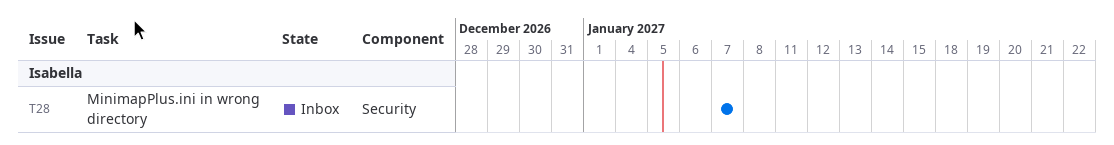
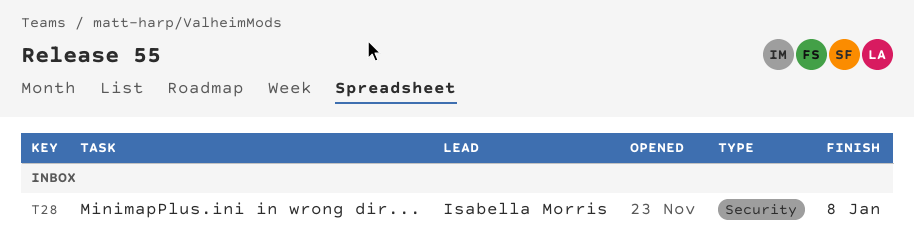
T28, due: Jan 7 -> Jan 8

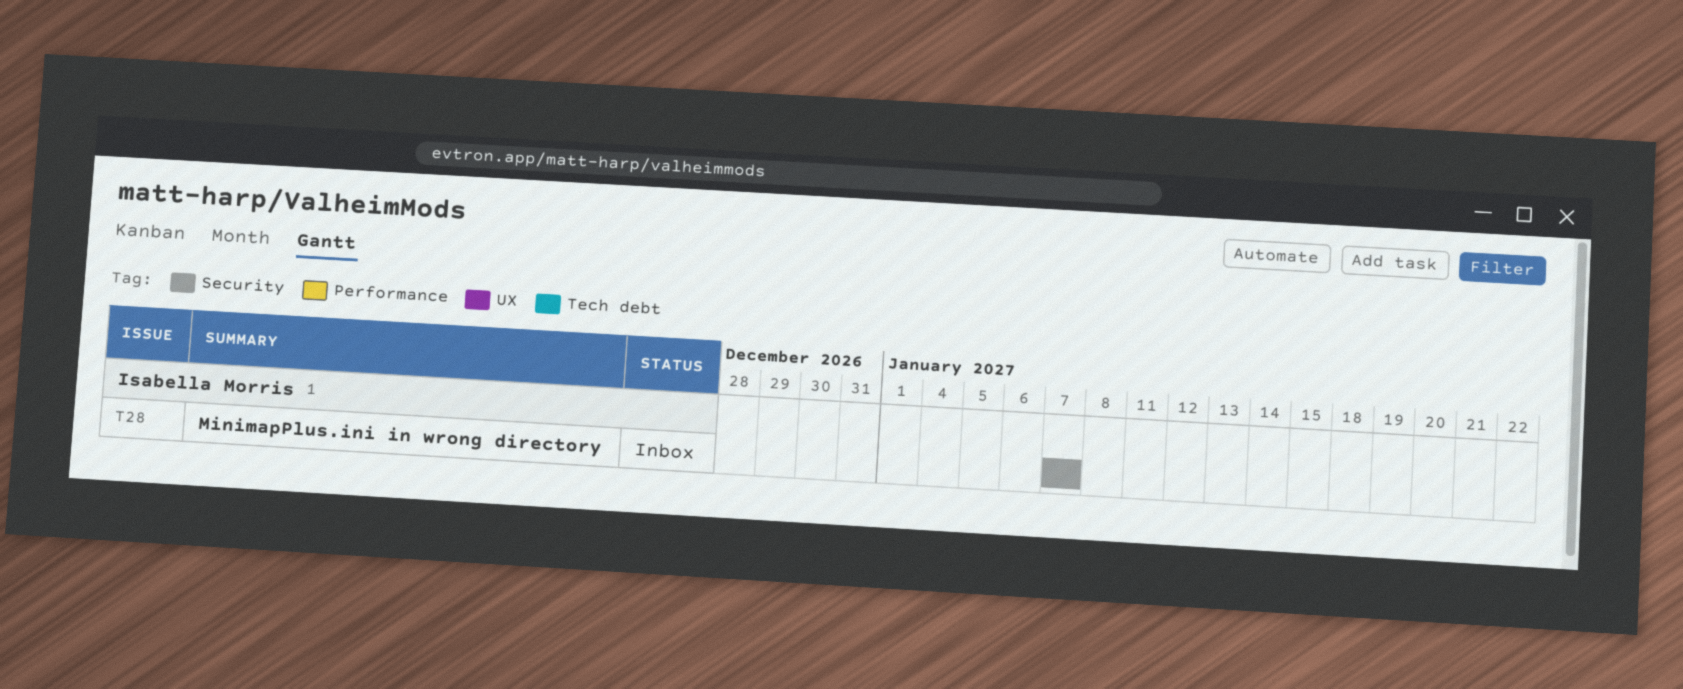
T28, due: Jan 8 -> Jan 7

